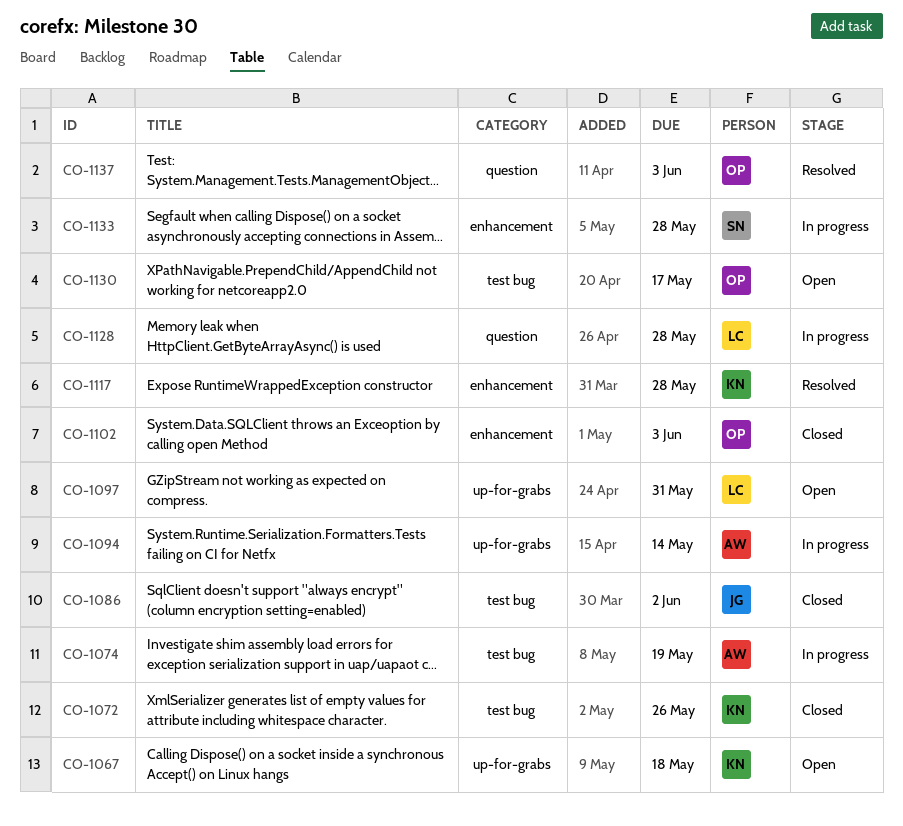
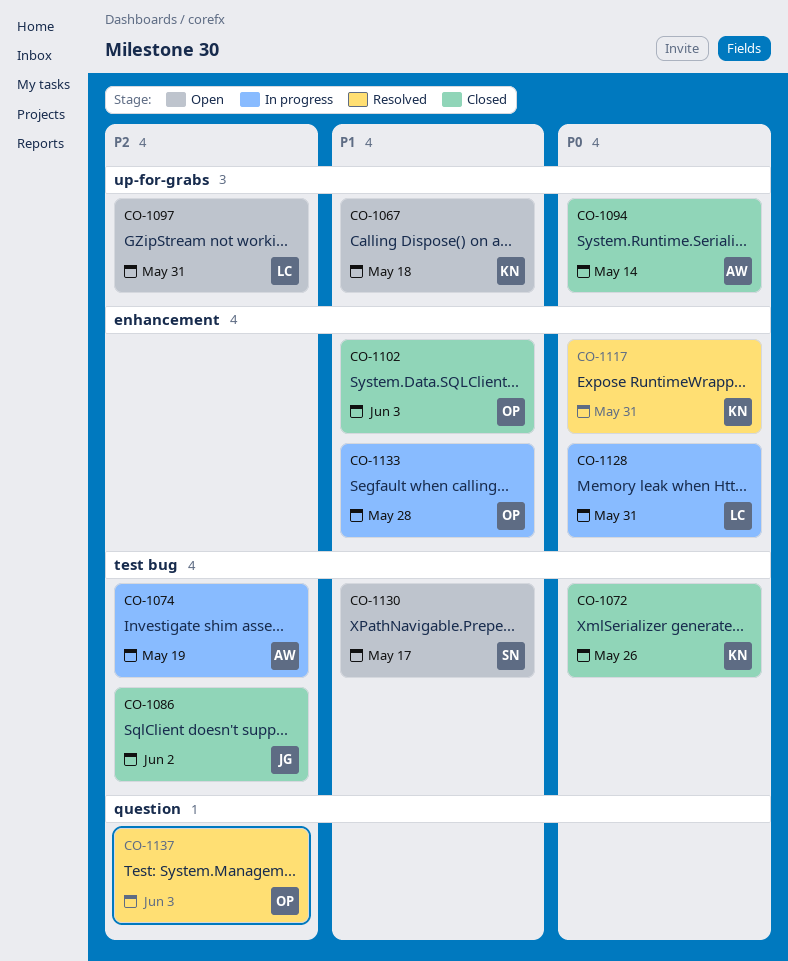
CO-1094, status: In progress -> Closed
CO-1117, due: May 28 -> May 31
CO-1128, label: question -> enhancement
CO-1128, due: May 28 -> May 31
CO-1130, owner: OP -> SN
CO-1133, owner: SN -> OP

